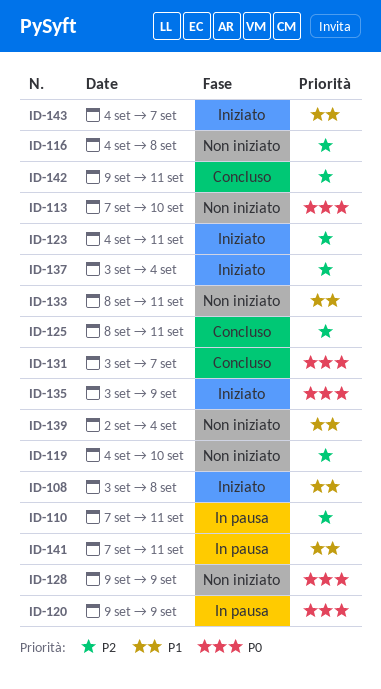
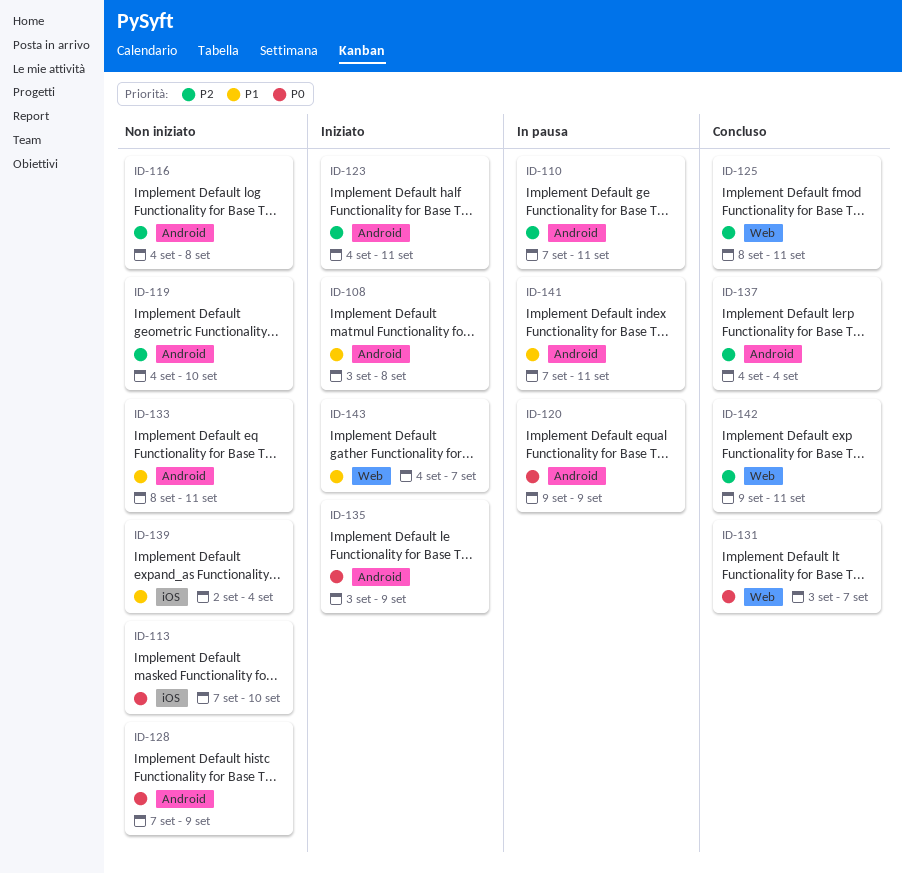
ID-128, start: Sep 9 -> Sep 7
ID-137, status: Iniziato -> Concluso
ID-137, start: Sep 3 -> Sep 4

